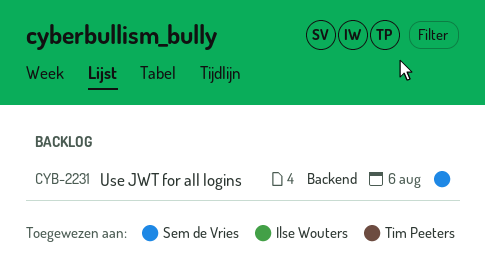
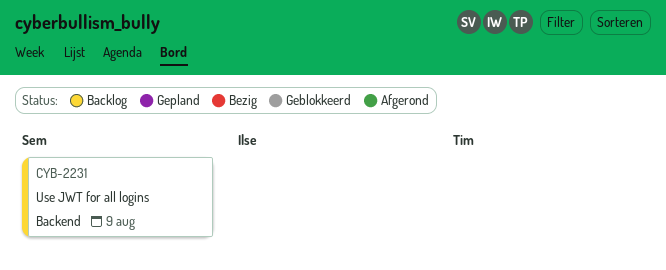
CYB-2231, due: Aug 6 -> Aug 9

